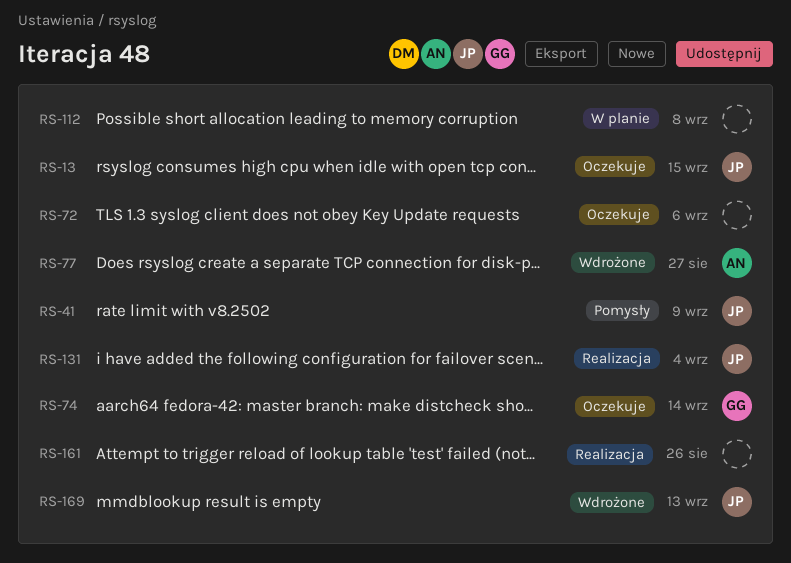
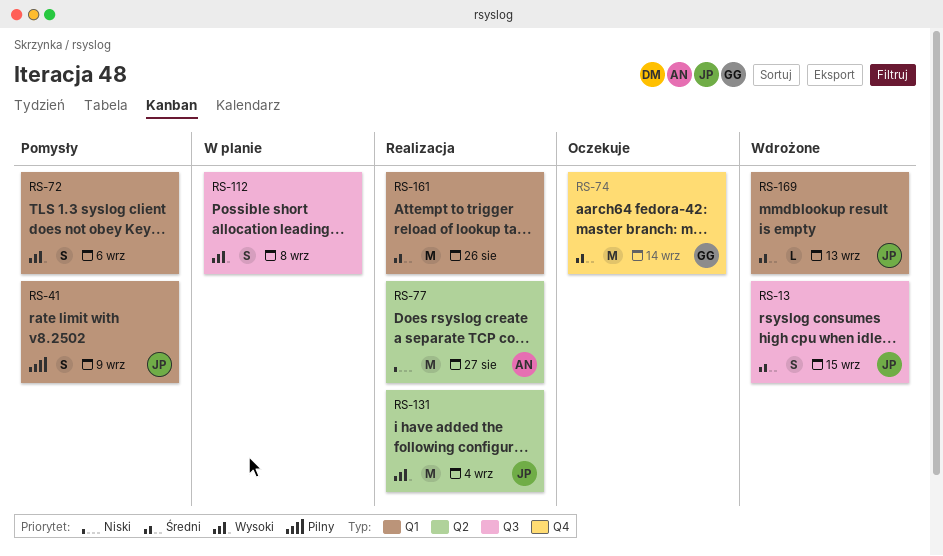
RS-13, status: Oczekuje -> Wdrożone
RS-72, status: Oczekuje -> Pomysły
RS-77, status: Wdrożone -> Realizacja

